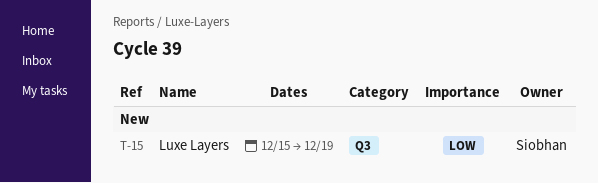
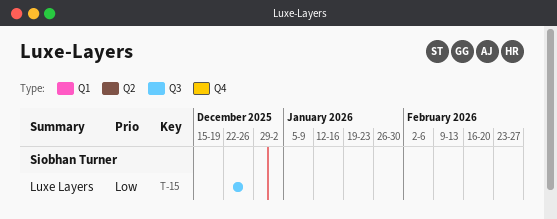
T-15, start: Dec 15 -> Dec 22
T-15, due: Dec 19 -> Dec 26

